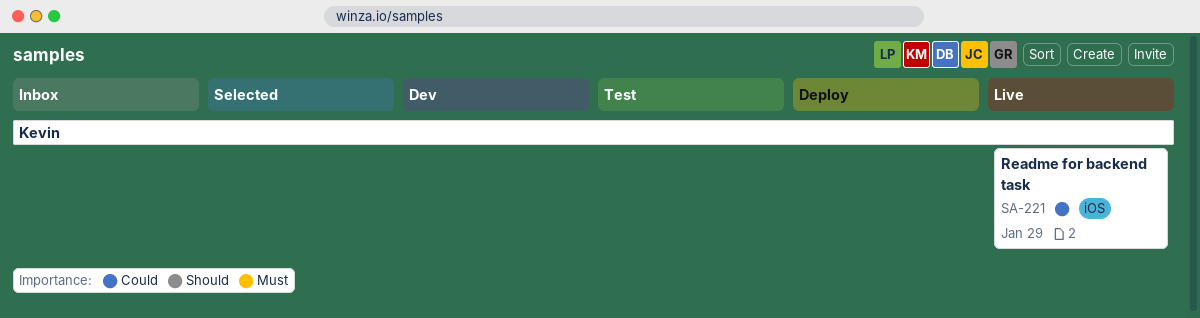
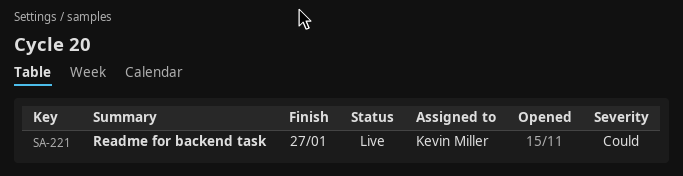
SA-221, due: Jan 29 -> Jan 27

